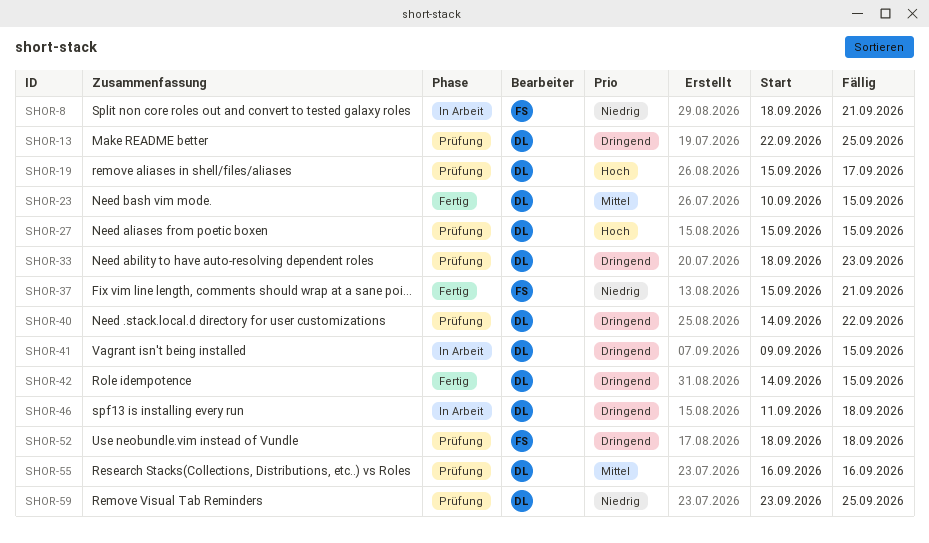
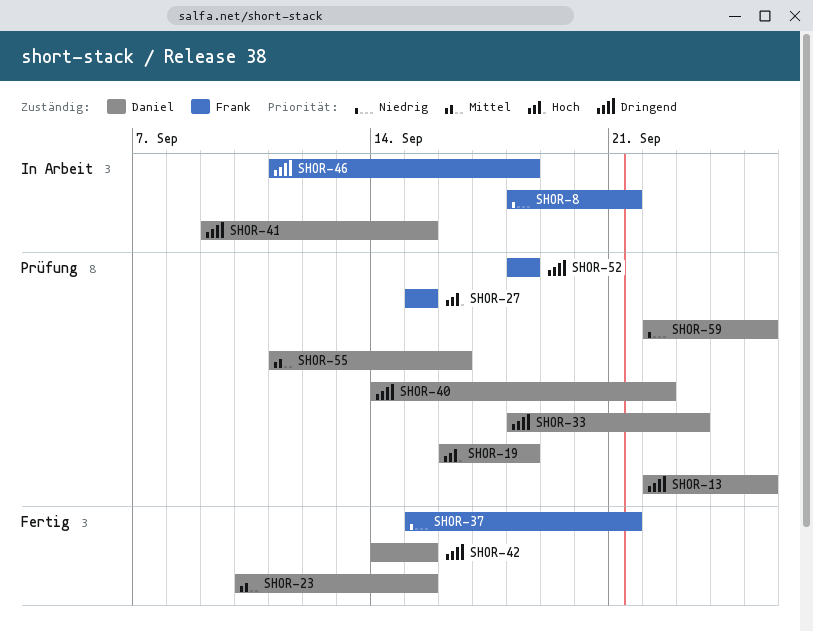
SHOR-19, start: Sep 15 -> Sep 16
SHOR-19, due: Sep 17 -> Sep 18
SHOR-27, owner: Daniel -> Frank
SHOR-46, owner: Daniel -> Frank
SHOR-55, start: Sep 16 -> Sep 11
SHOR-59, start: Sep 23 -> Sep 22

